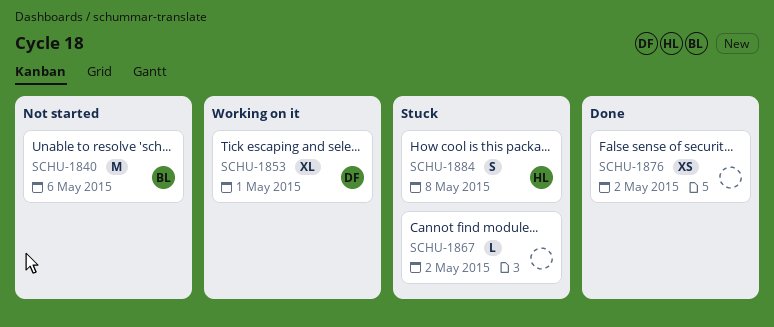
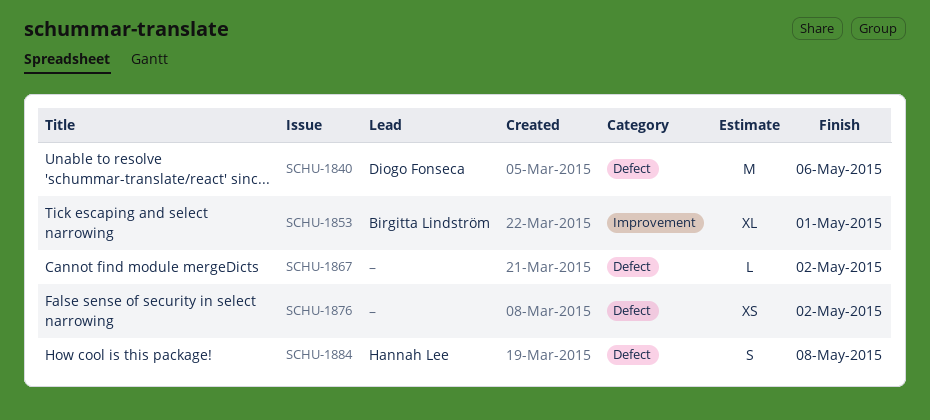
SCHU-1840, owner: Birgitta Lindström -> Diogo Fonseca
SCHU-1853, owner: Diogo Fonseca -> Birgitta Lindström

